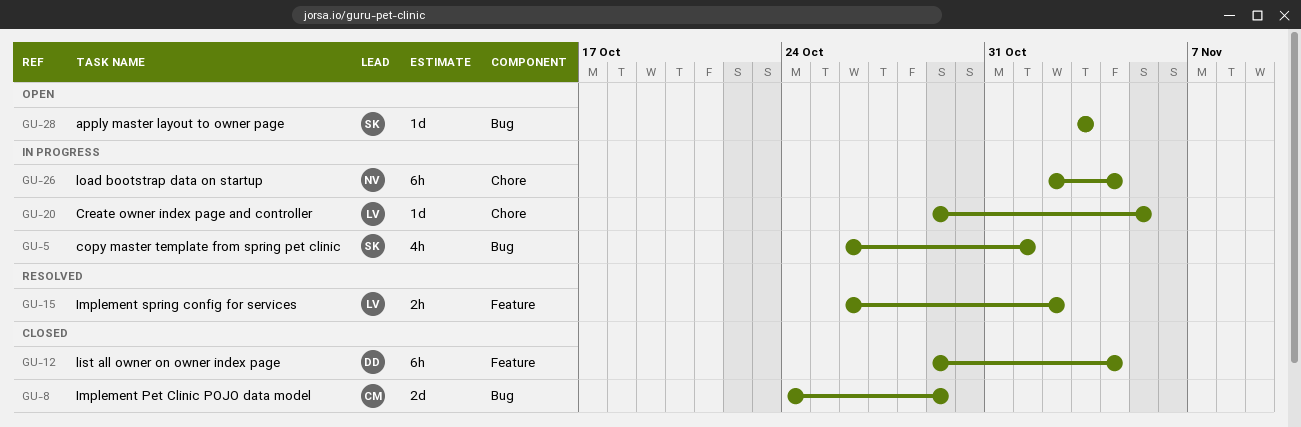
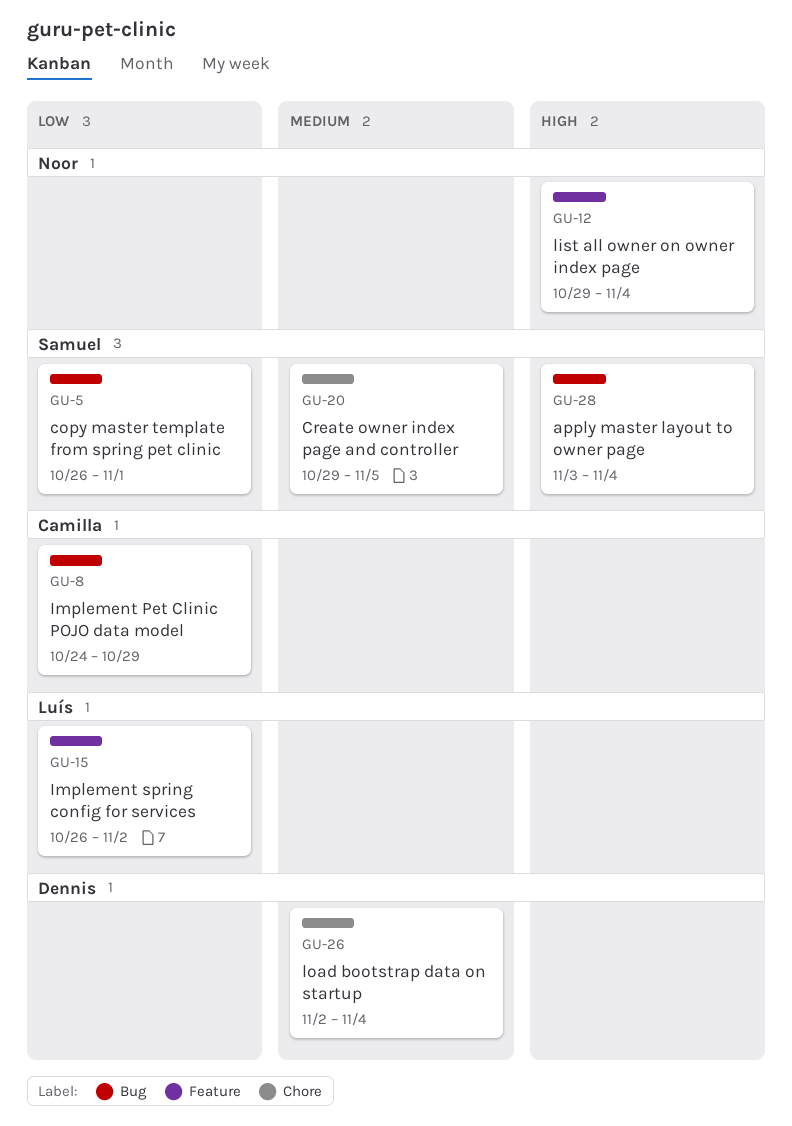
GU-12, owner: Dennis -> Noor
GU-20, owner: Luís -> Samuel
GU-26, owner: Noor -> Dennis
GU-28, due: Nov 3 -> Nov 4

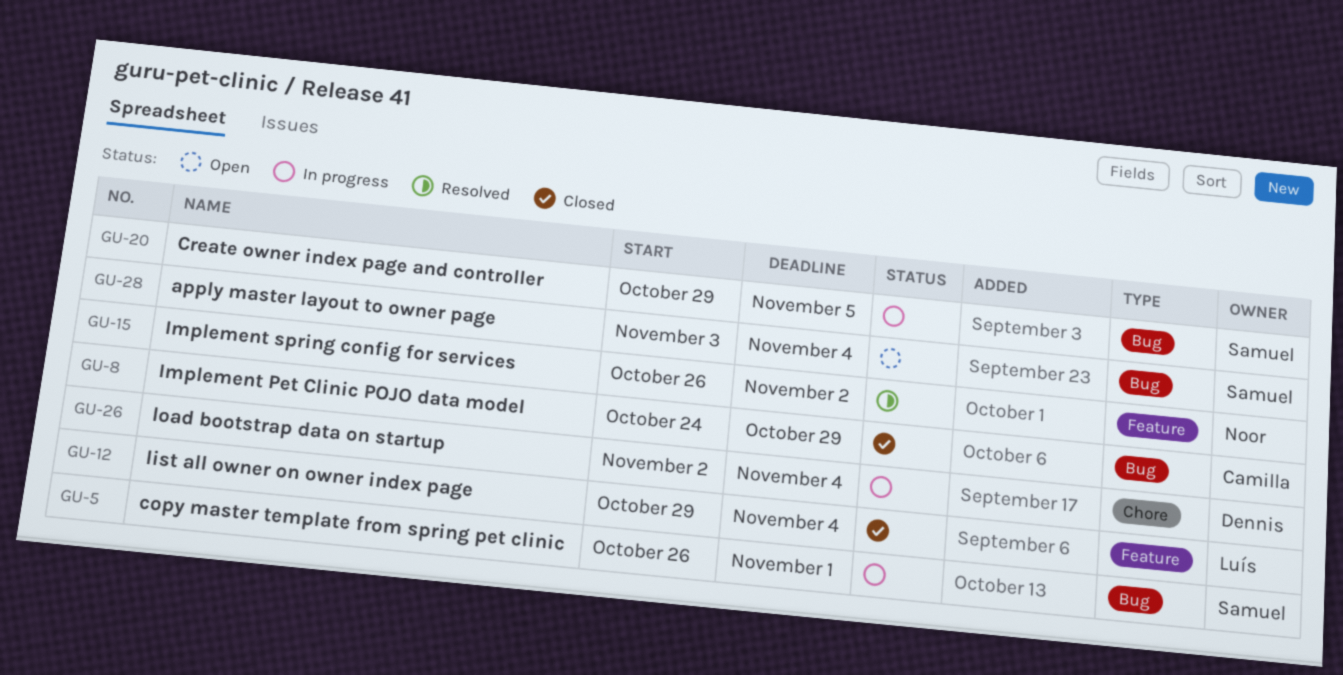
GU-12, owner: Noor -> Luís
GU-15, owner: Luís -> Noor
GU-20, label: Chore -> Bug

